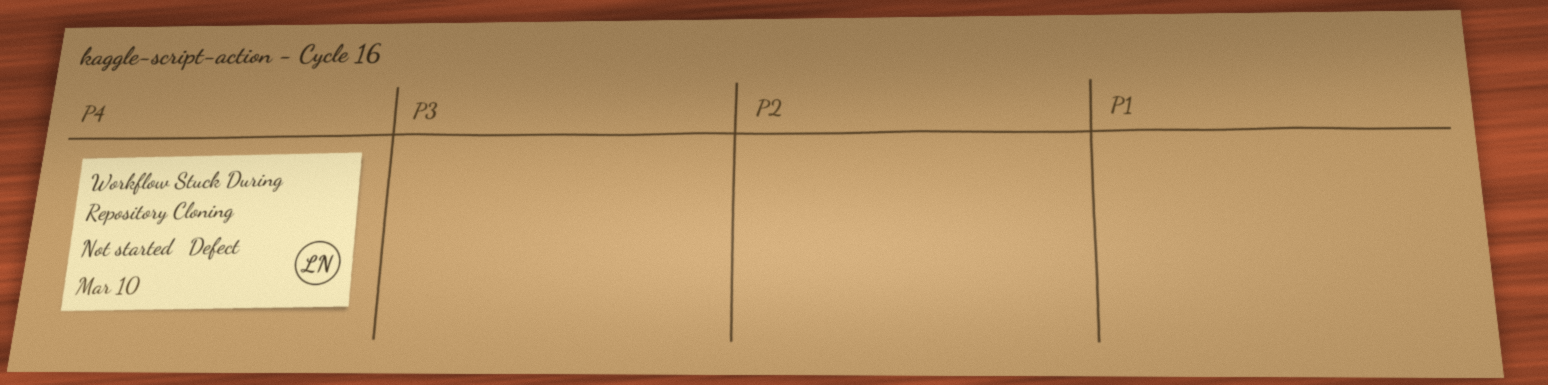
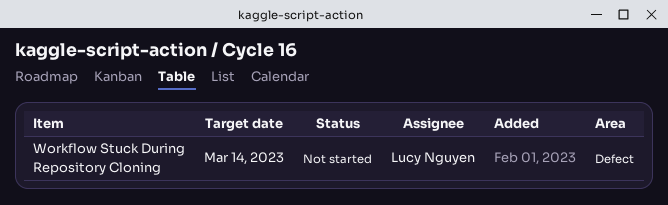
Workflow Stuck During Repository Cloning, due: Mar 10 -> Mar 14

